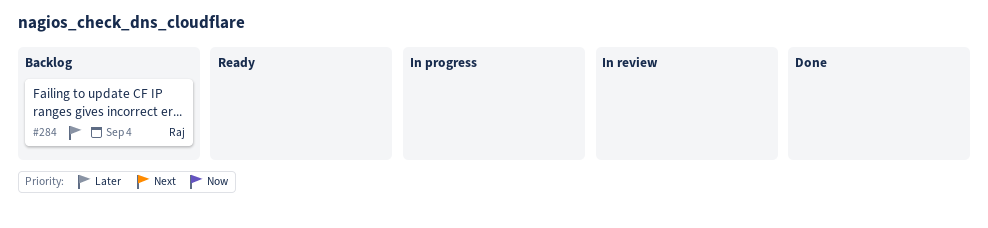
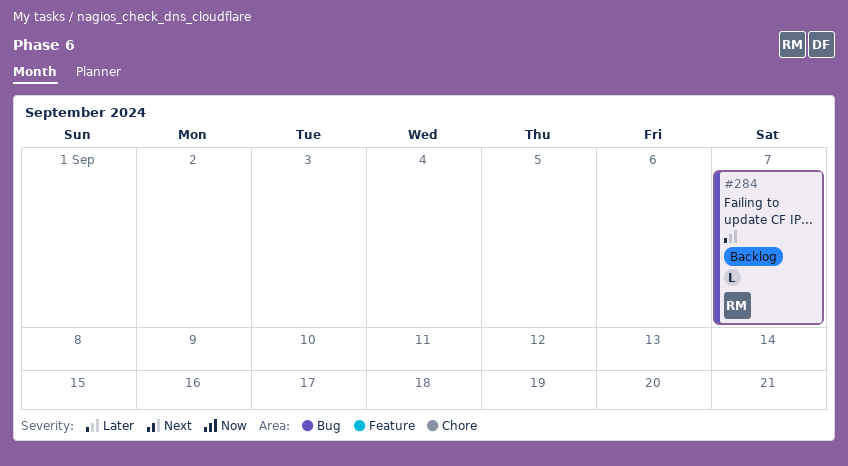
#284, due: Sep 4 -> Sep 7

